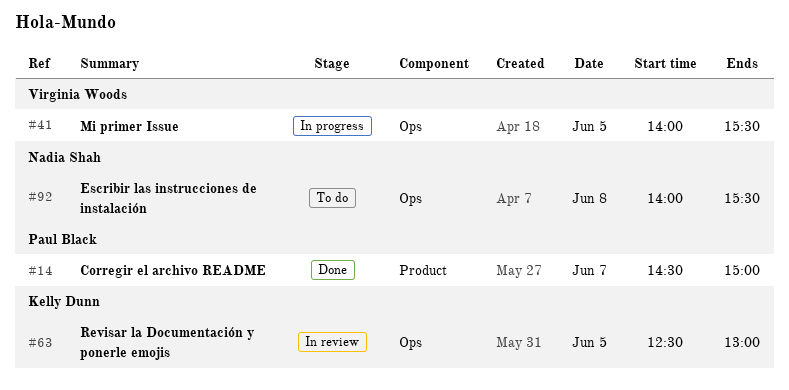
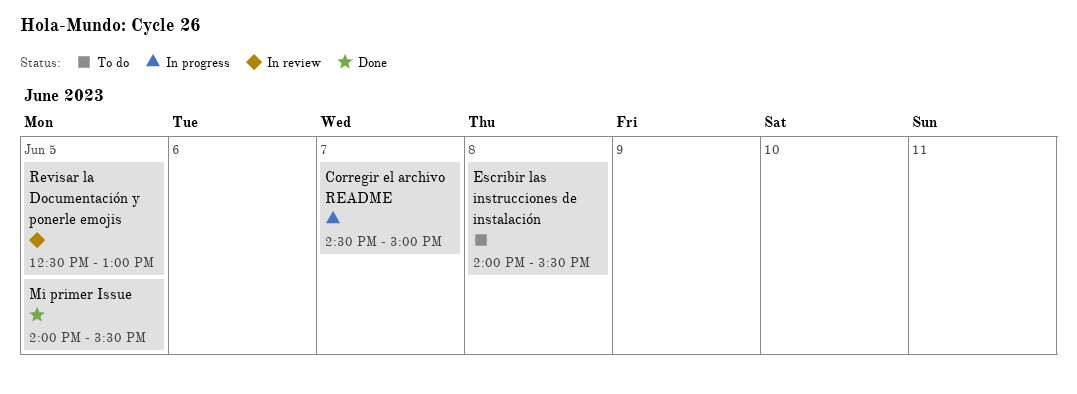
Corregir el archivo README, status: Done -> In progress
Mi primer Issue, status: In progress -> Done

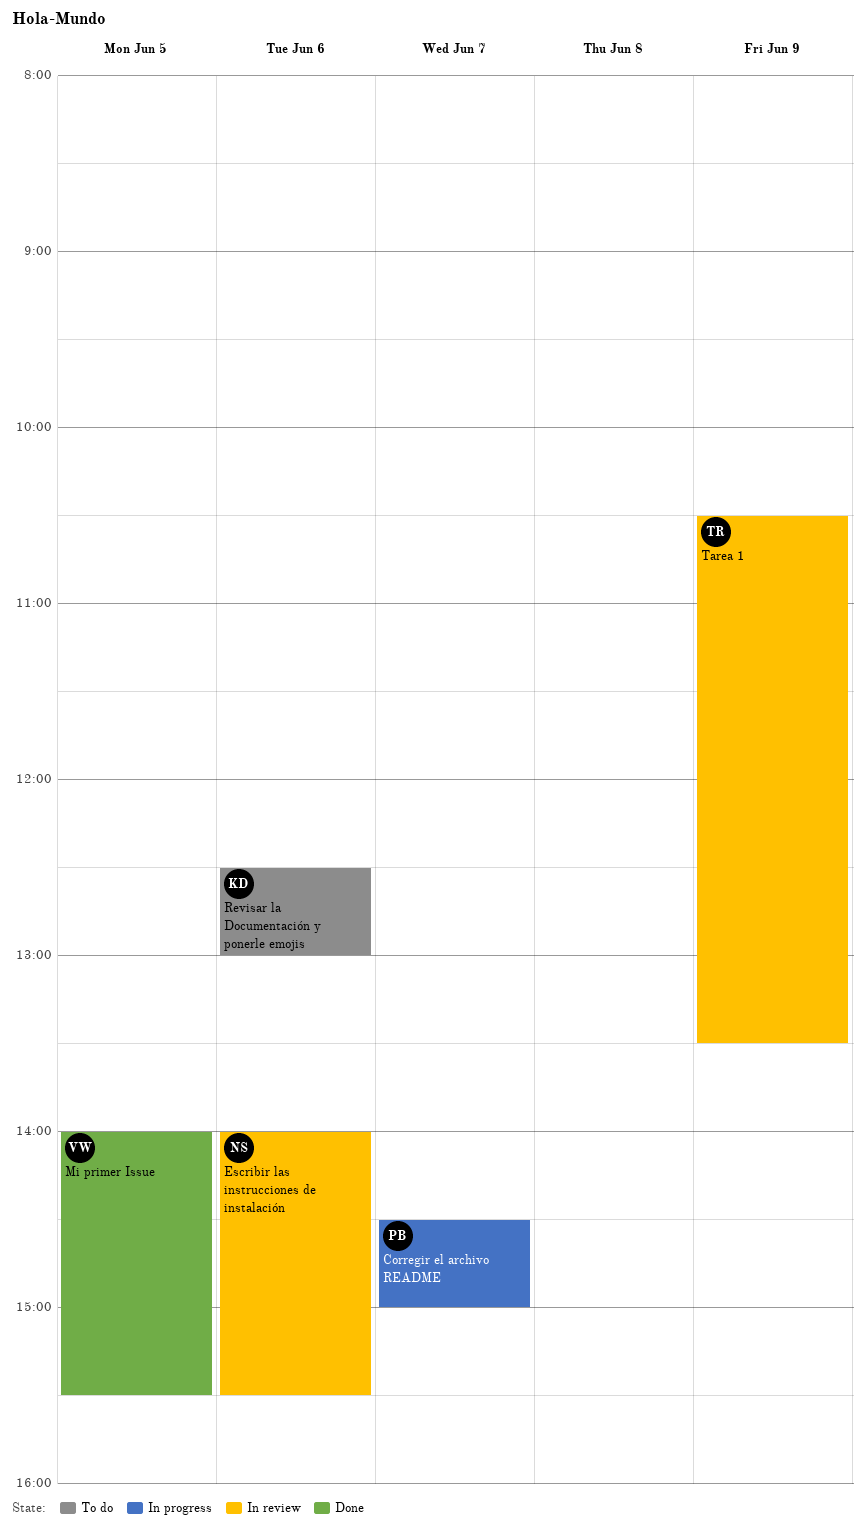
Escribir las instrucciones de instalación, status: To do -> In review
Escribir las instrucciones de instalación, day: Jun 8 -> Jun 6
Revisar la Documentación y ponerle emojis, status: In review -> To do
Revisar la Documentación y ponerle emojis, day: Jun 5 -> Jun 6
Tarea 1: none -> present

